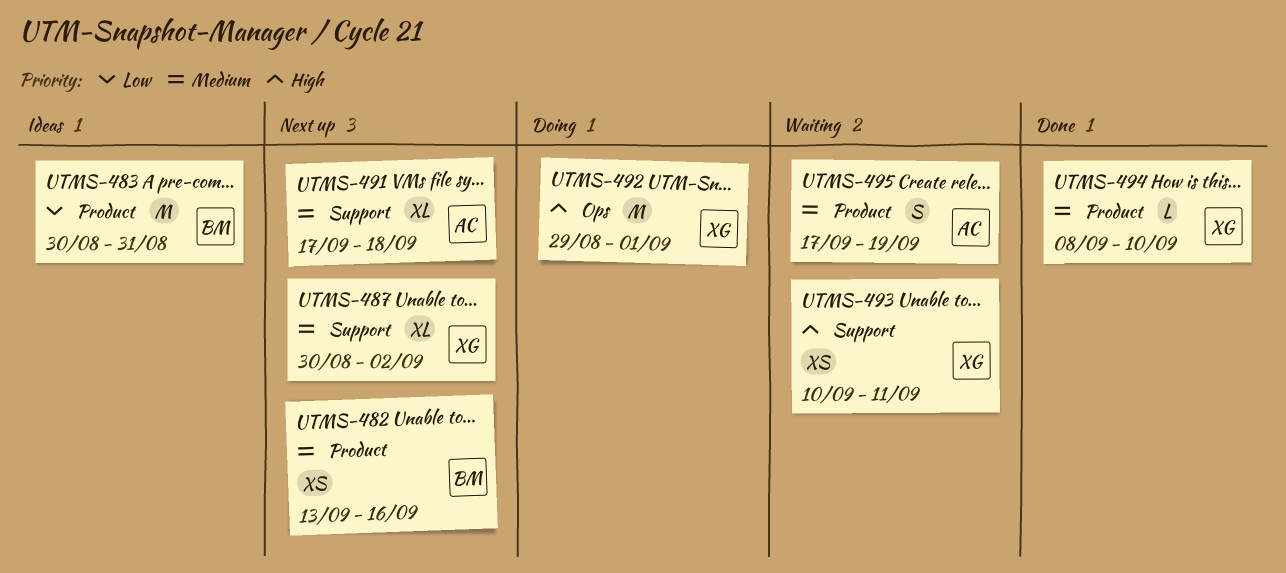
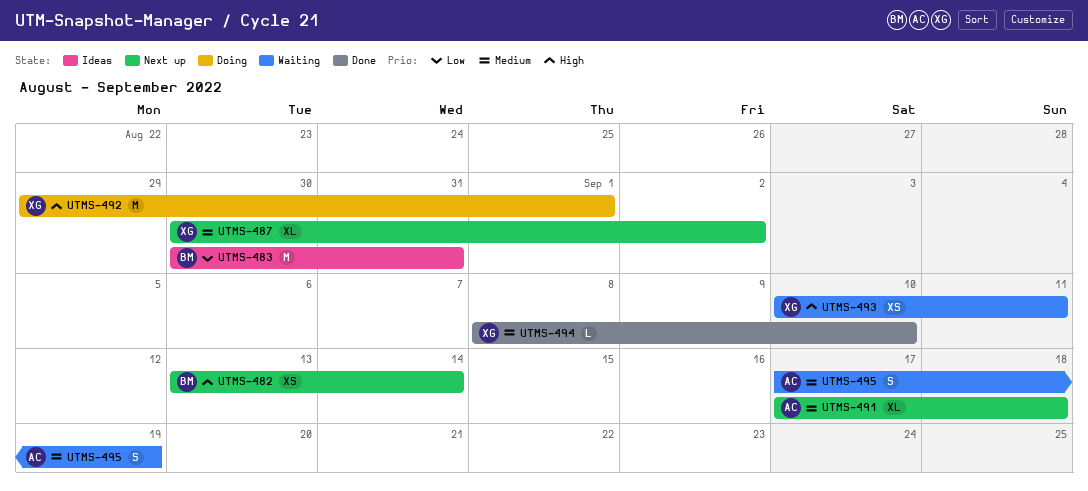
UTMS-482, priority: Medium -> High
UTMS-482, due: Sep 16 -> Sep 14

